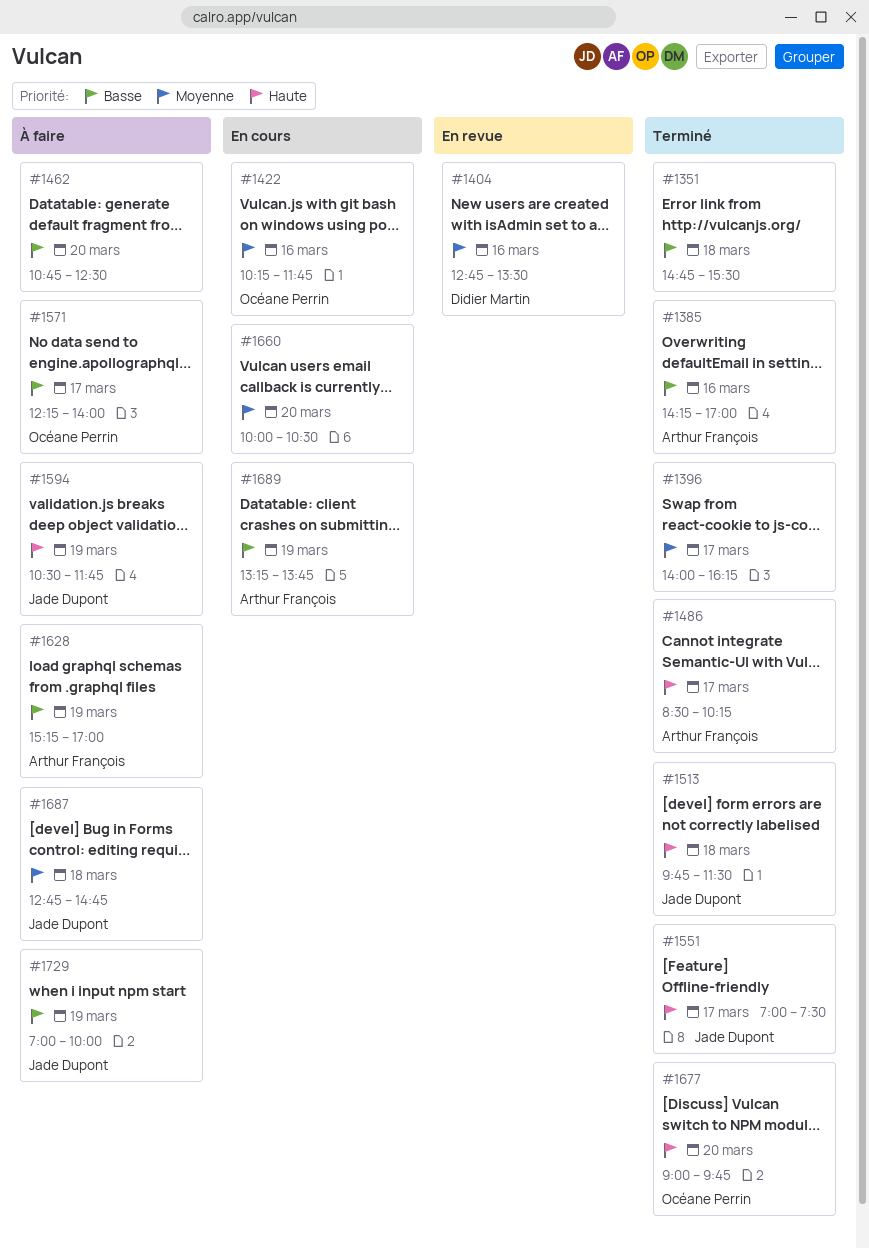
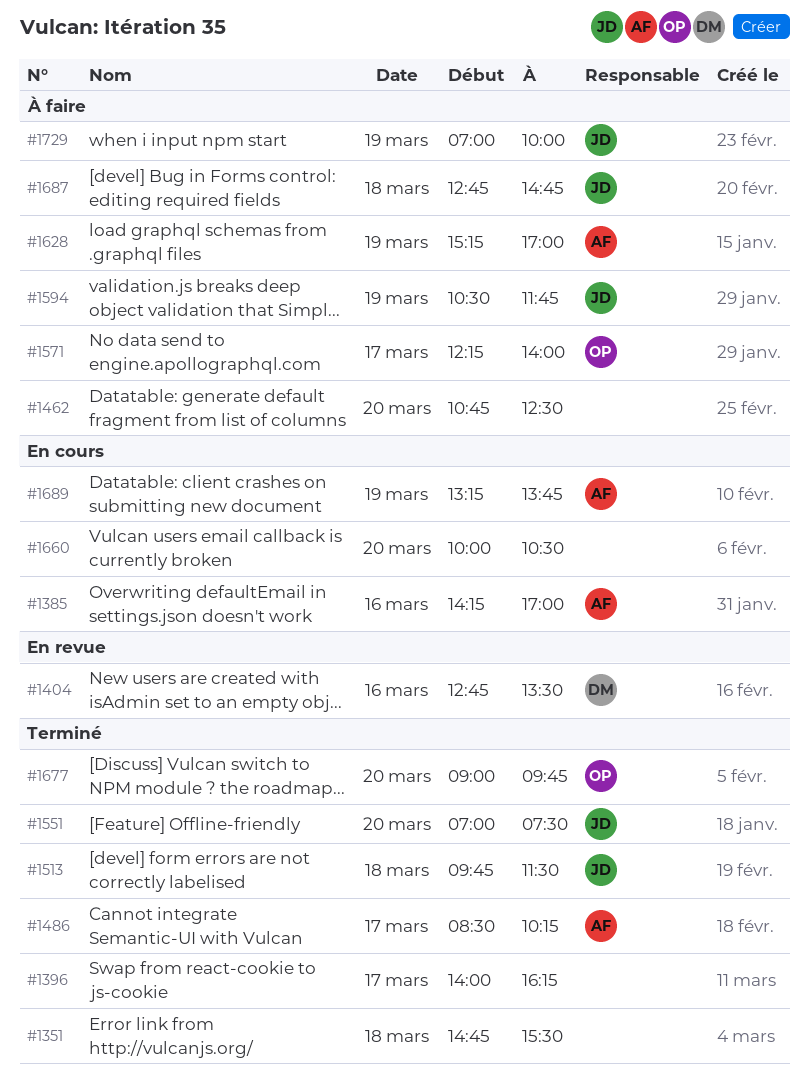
#1385, status: Terminé -> En cours
#1422: present -> none
#1551, day: Mar 17 -> Mar 20

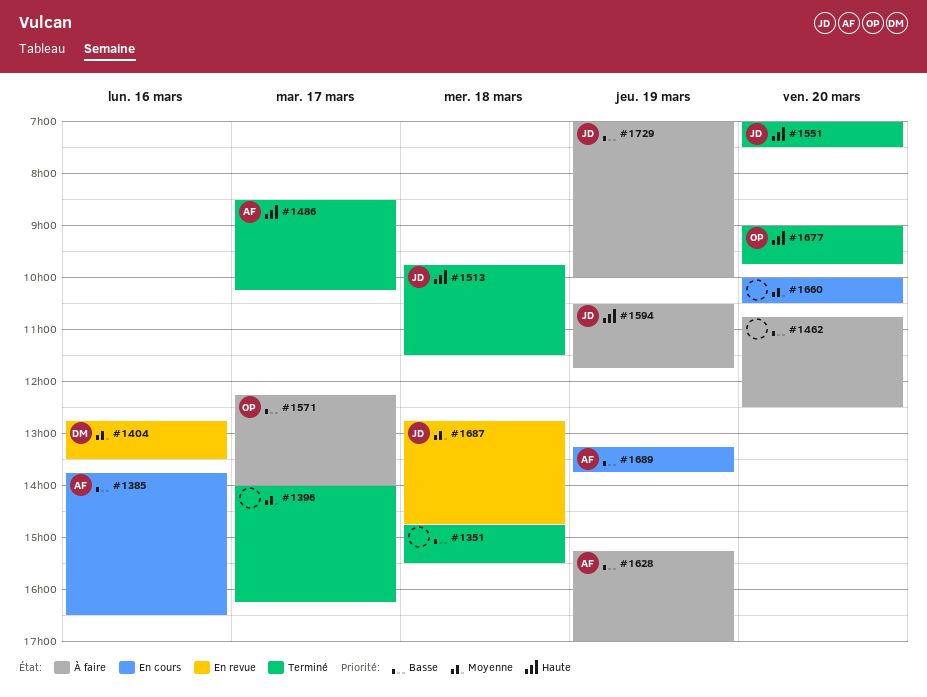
#1385, begins: 14:15 -> 13:45
#1385, ends: 17:00 -> 16:30
#1687, status: À faire -> En revue

